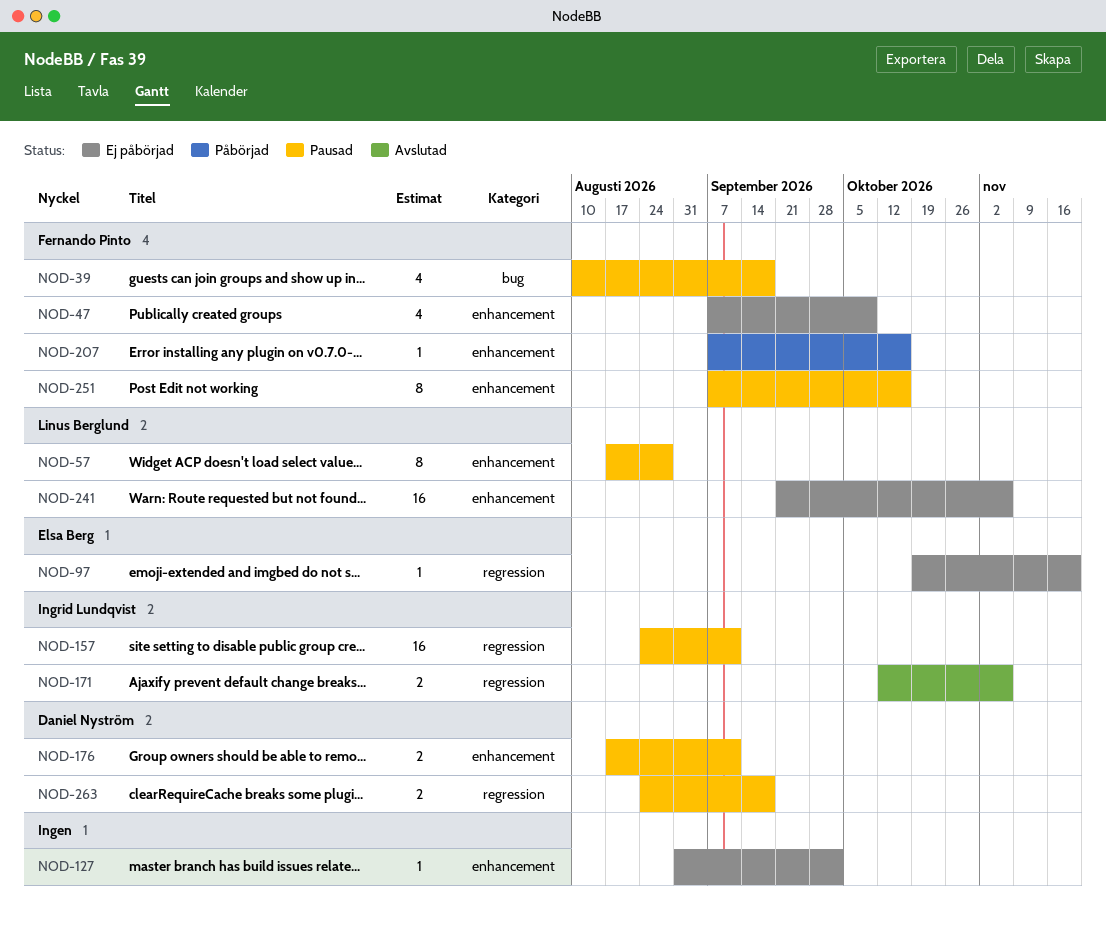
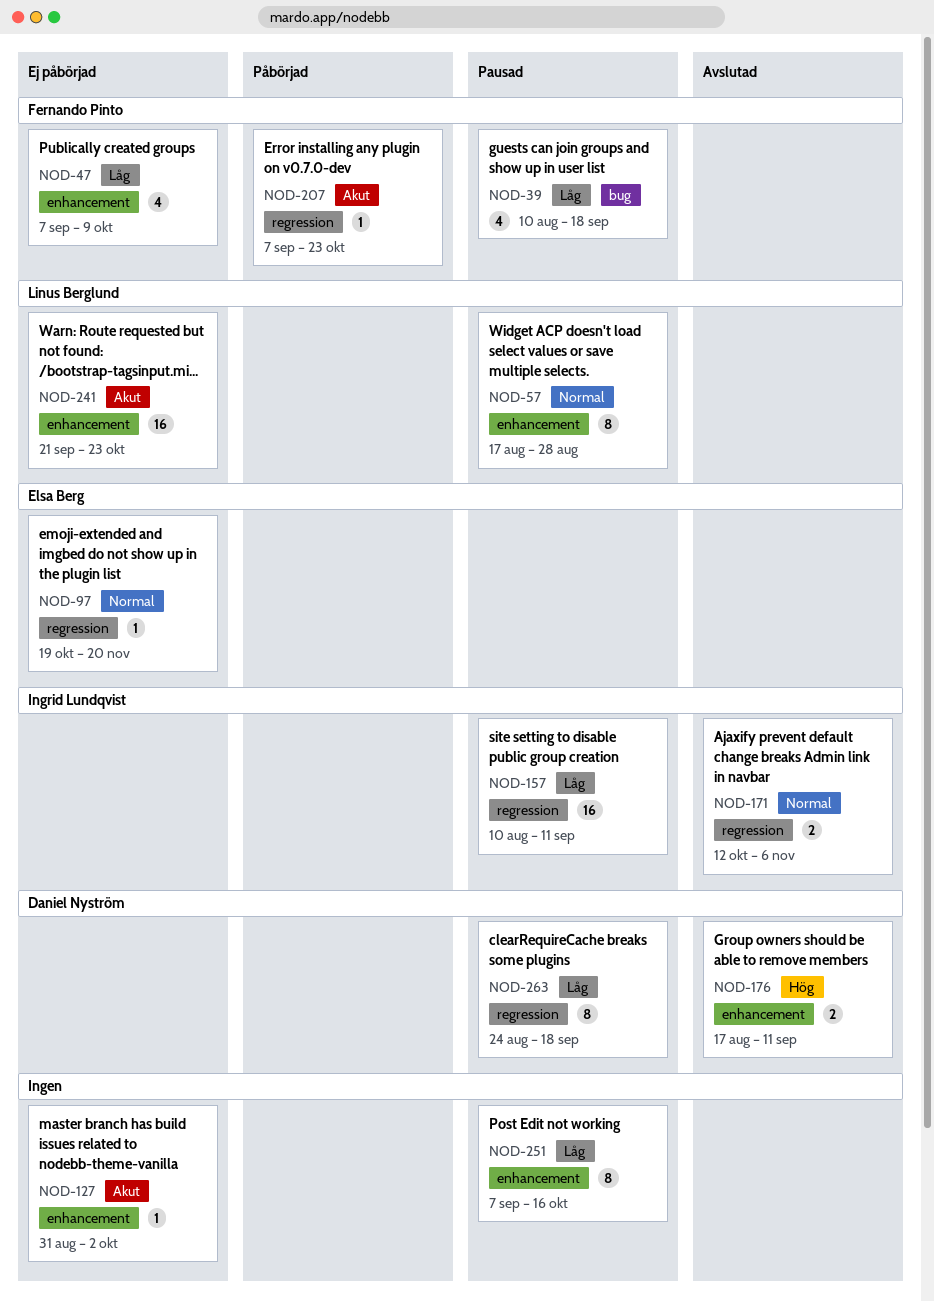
NOD-157, start: Aug 24 -> Aug 10
NOD-176, status: Pausad -> Avslutad
NOD-207, label: enhancement -> regression
NOD-207, due: Oct 16 -> Oct 23
NOD-241, due: Nov 6 -> Oct 23
NOD-251, owner: Fernando Pinto -> none
NOD-263, estimate: 2 -> 8

